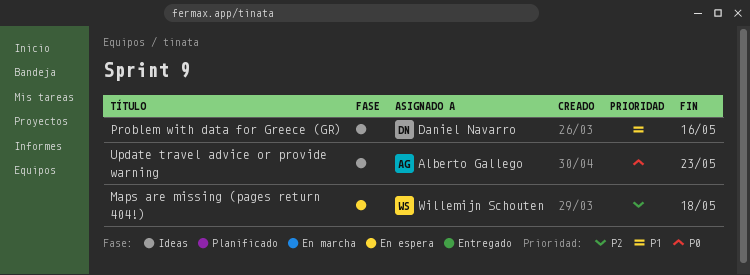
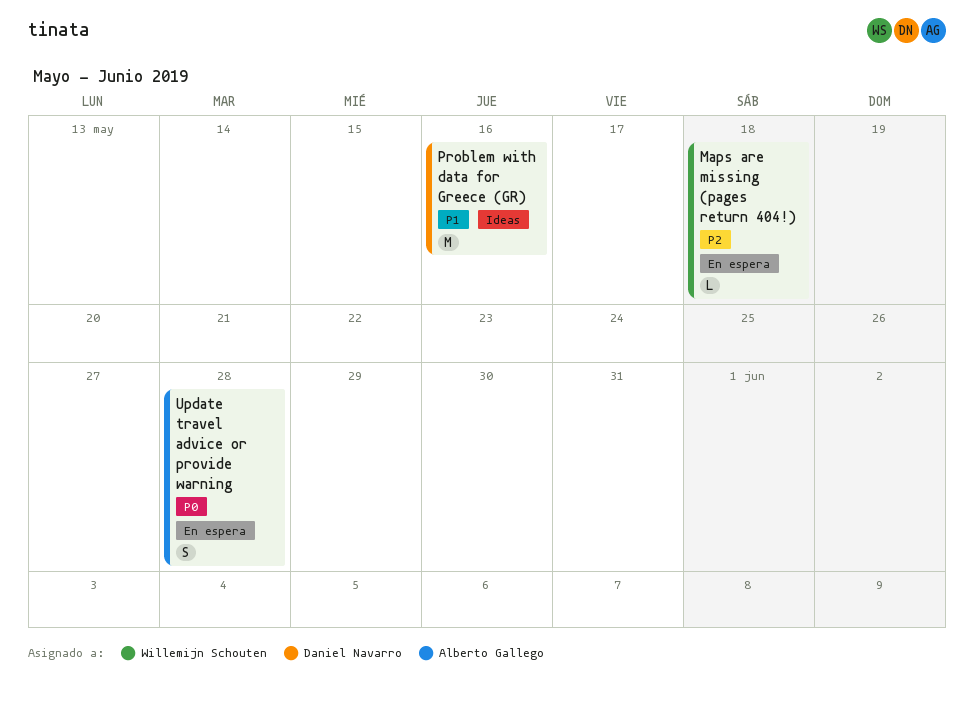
Update travel advice or provide warning, status: Ideas -> En espera
Update travel advice or provide warning, due: May 23 -> May 28

